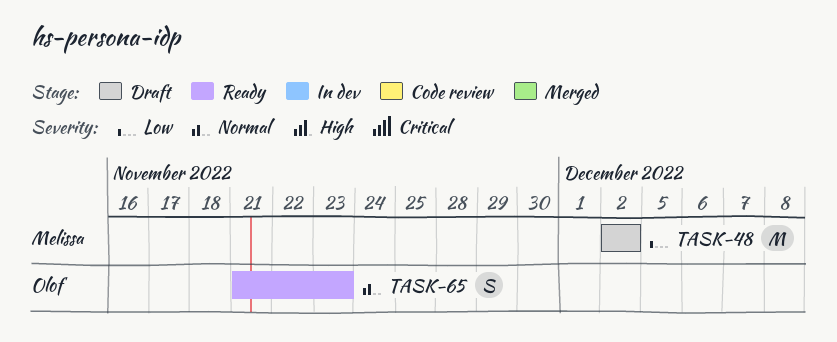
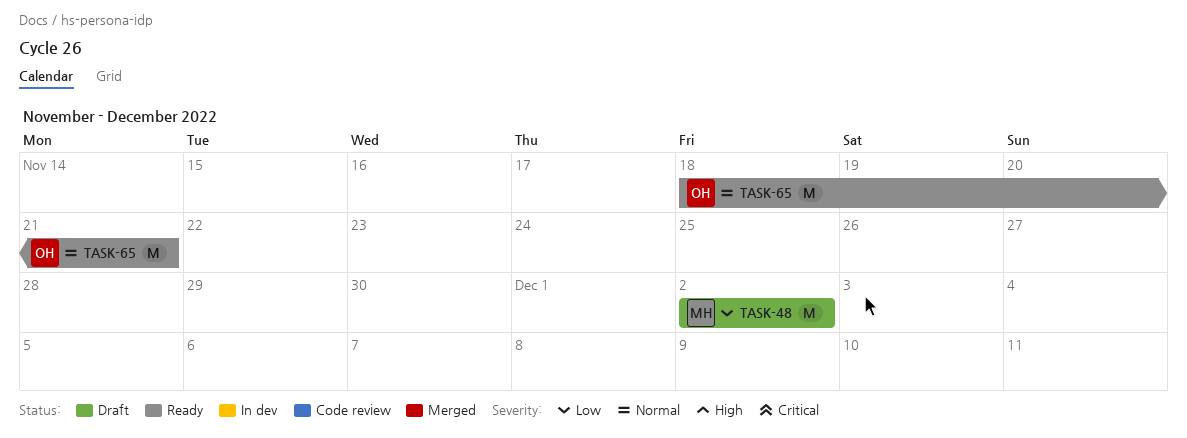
TASK-65, estimate: S -> M
TASK-65, start: Nov 21 -> Nov 18
TASK-65, due: Nov 23 -> Nov 21

